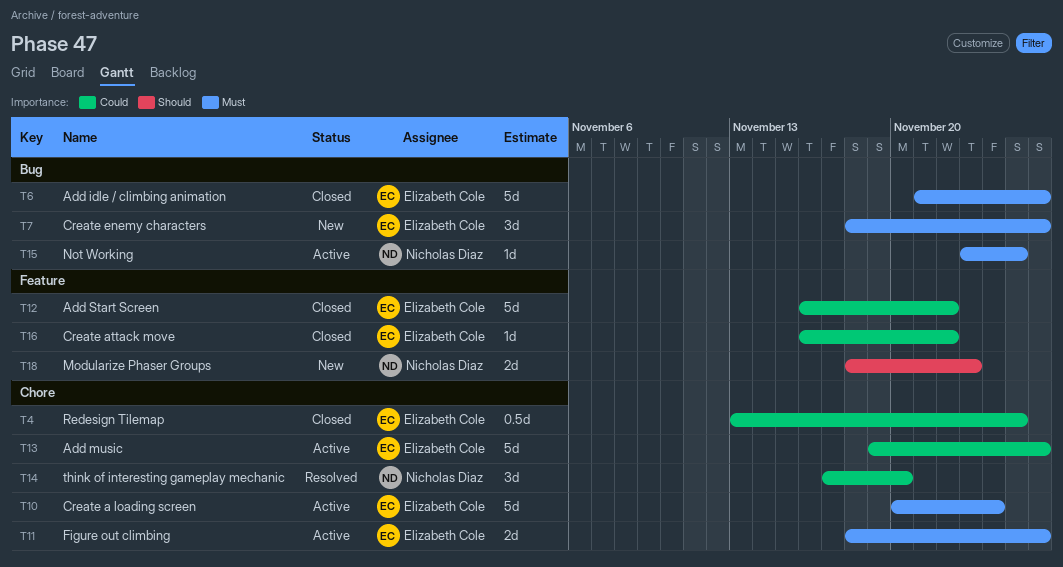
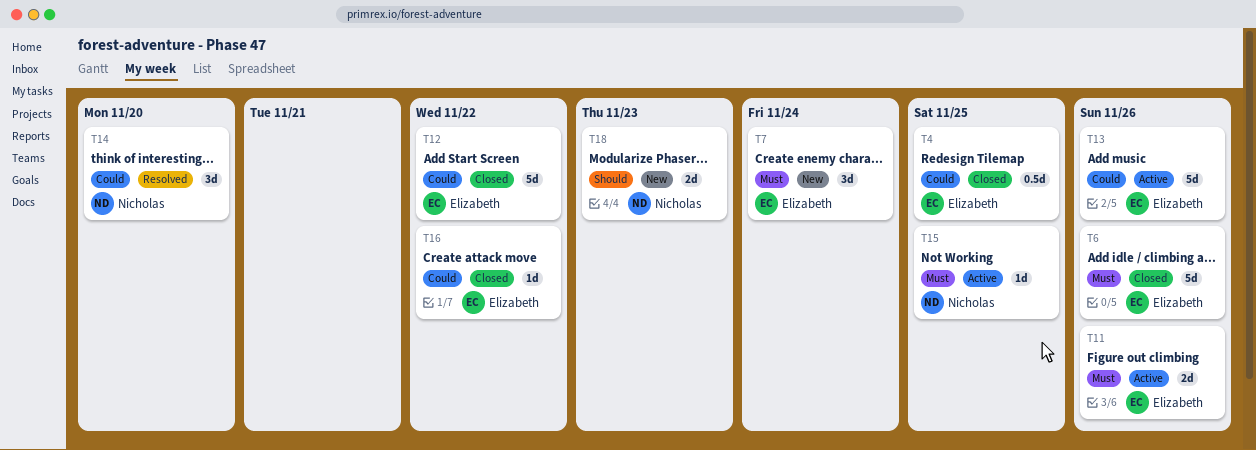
T7, due: Nov 26 -> Nov 24
T10: present -> none

